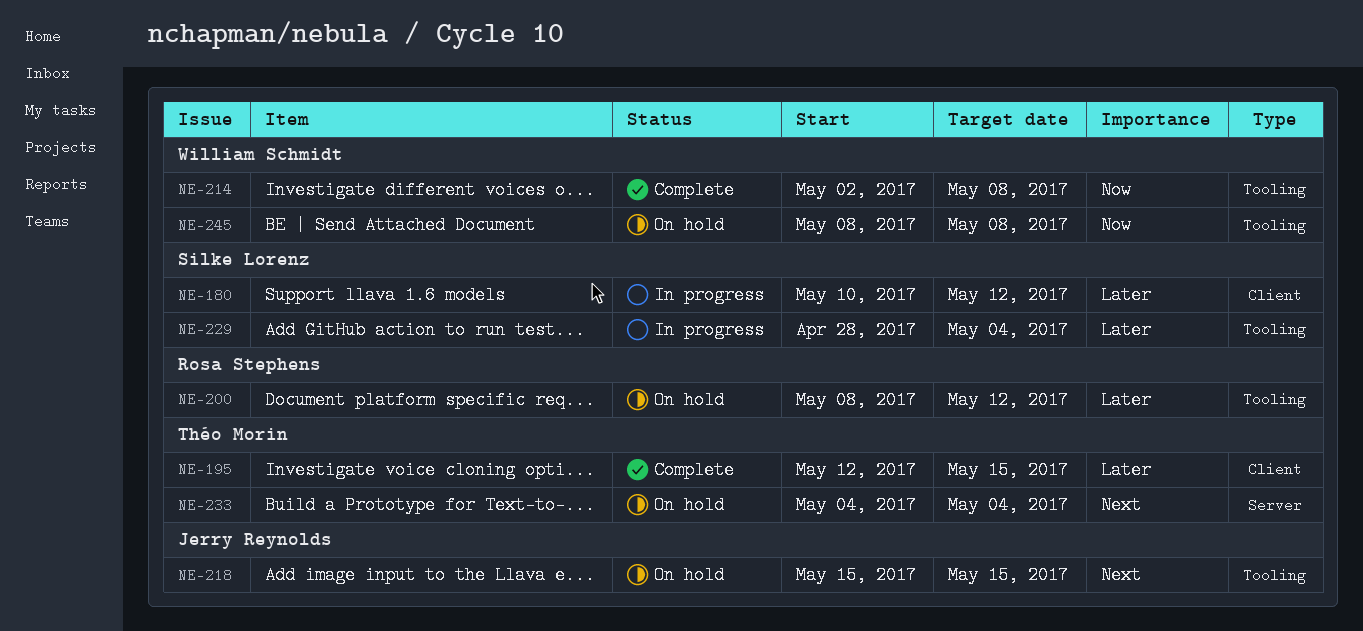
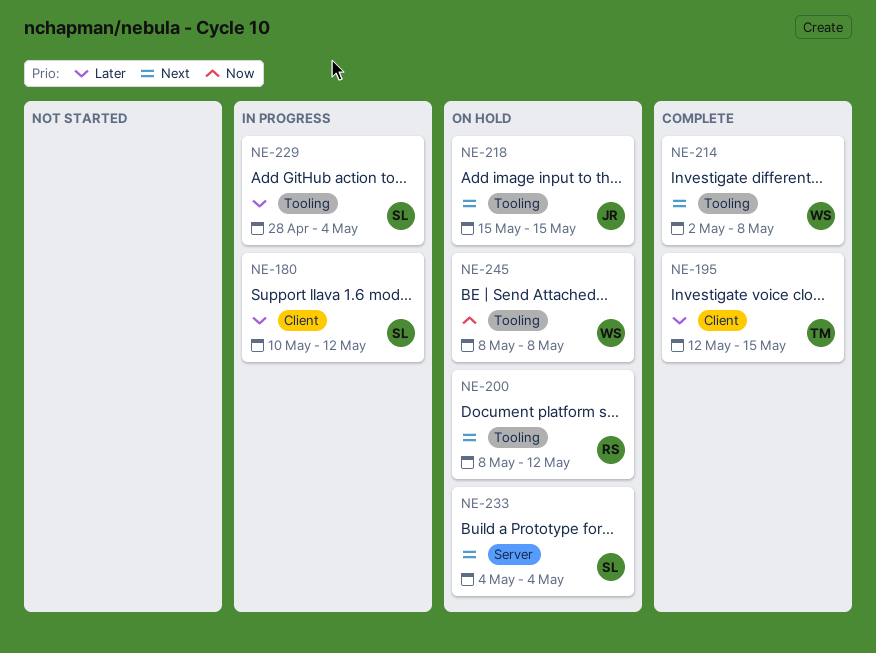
NE-200, priority: Later -> Next
NE-214, priority: Now -> Next
NE-233, owner: Théo Morin -> Silke Lorenz

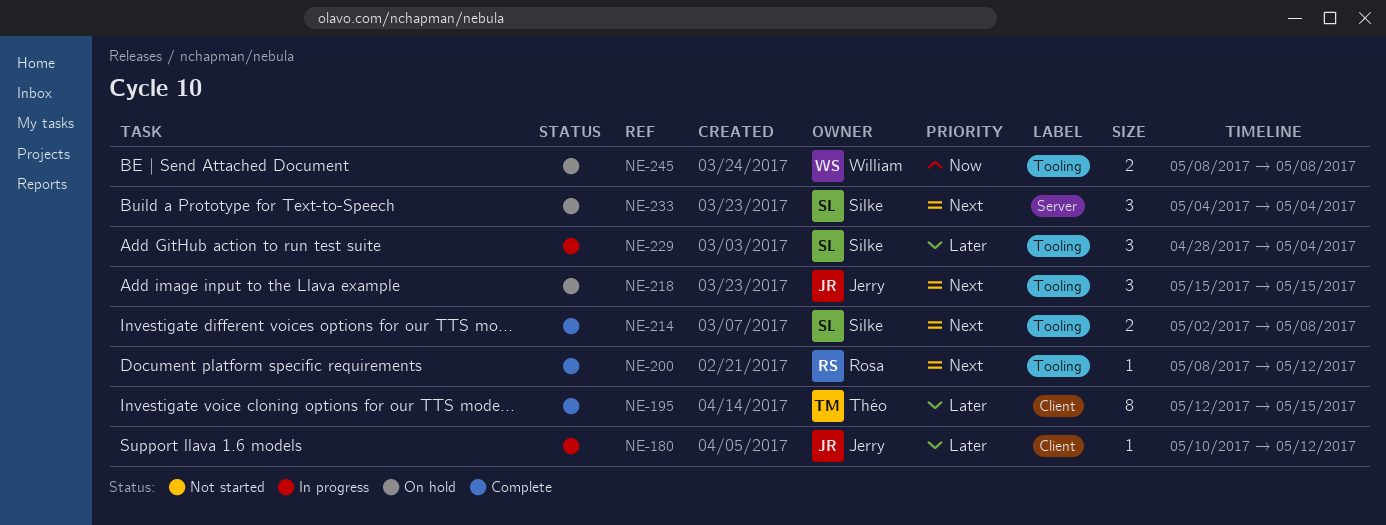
NE-180, owner: Silke -> Jerry
NE-200, status: On hold -> Complete
NE-214, owner: William -> Silke

